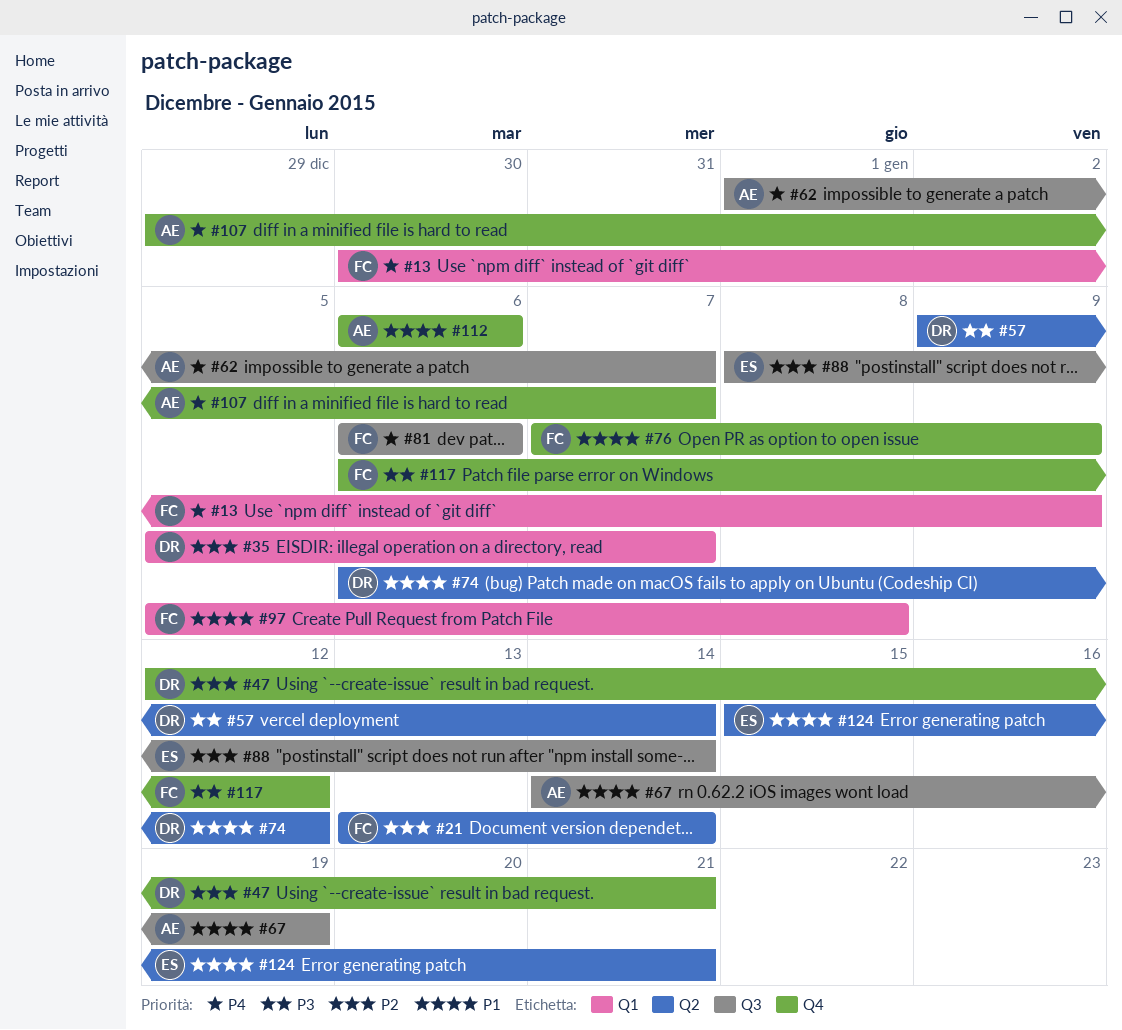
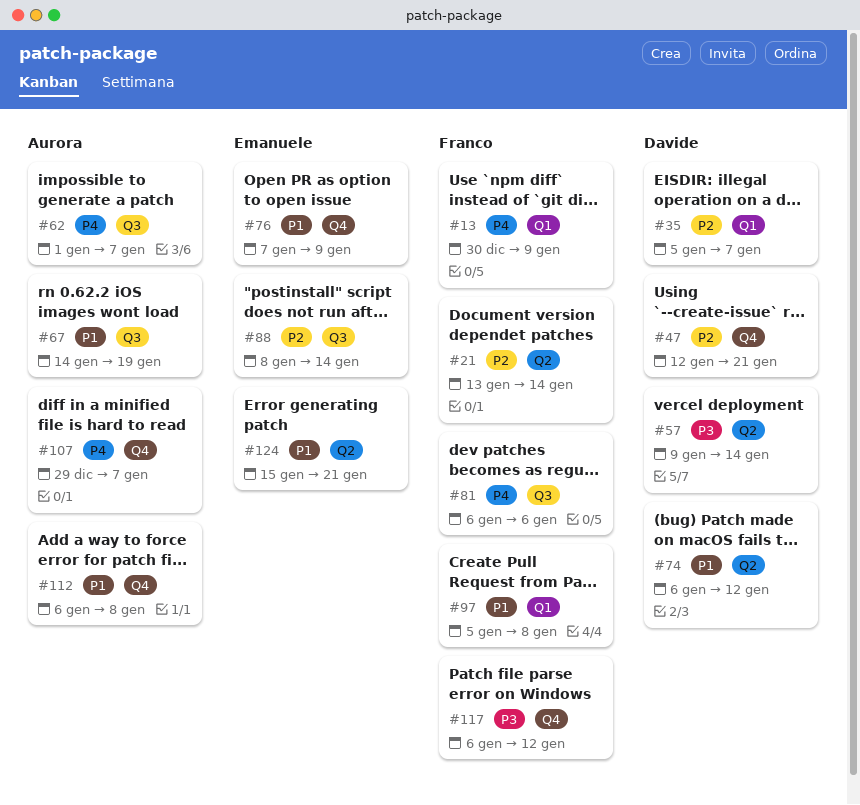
#76, owner: Franco -> Emanuele
#112, due: Jan 6 -> Jan 8

